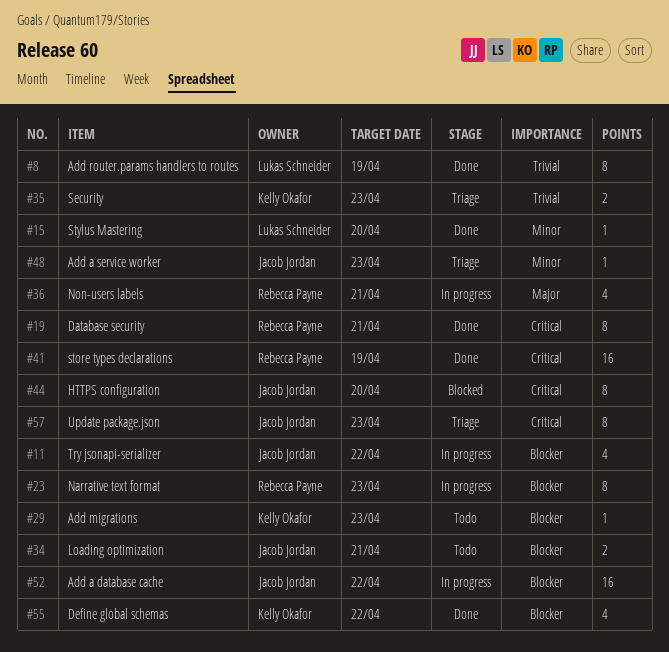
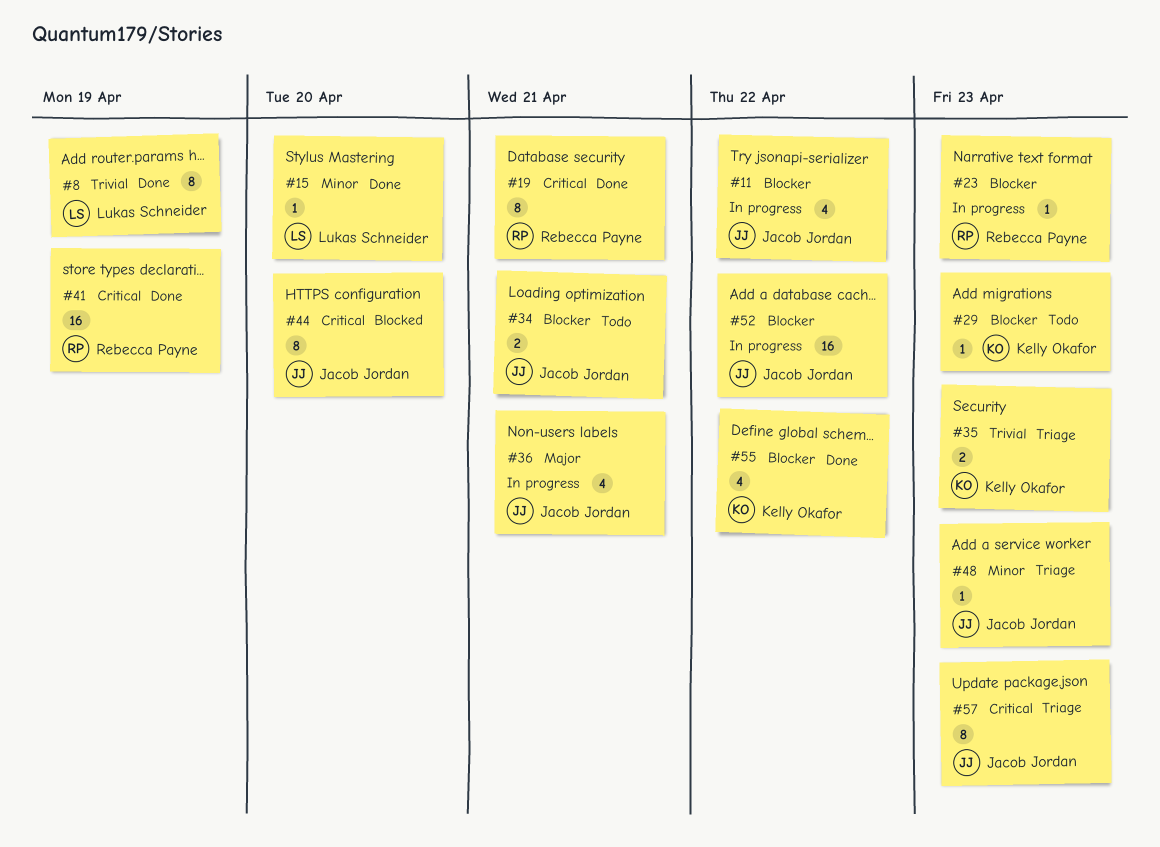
#23, estimate: 8 -> 1
#36, owner: Rebecca Payne -> Jacob Jordan

